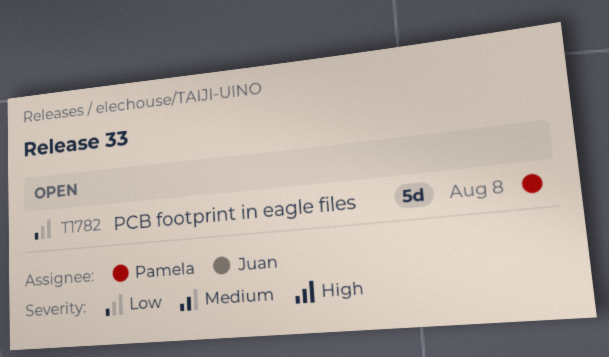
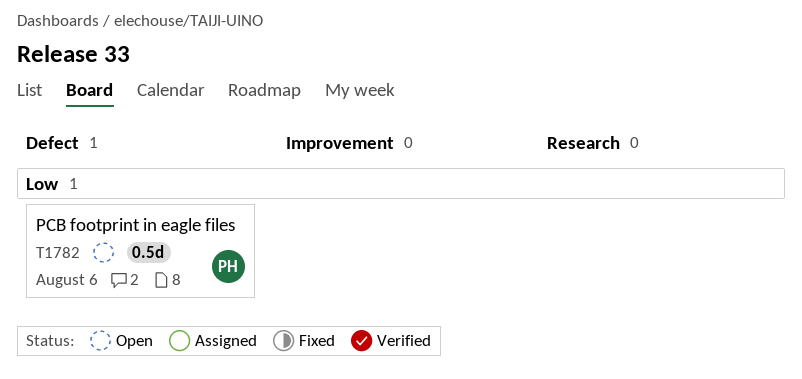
T1782, estimate: 5d -> 0.5d
T1782, due: Aug 8 -> Aug 6

